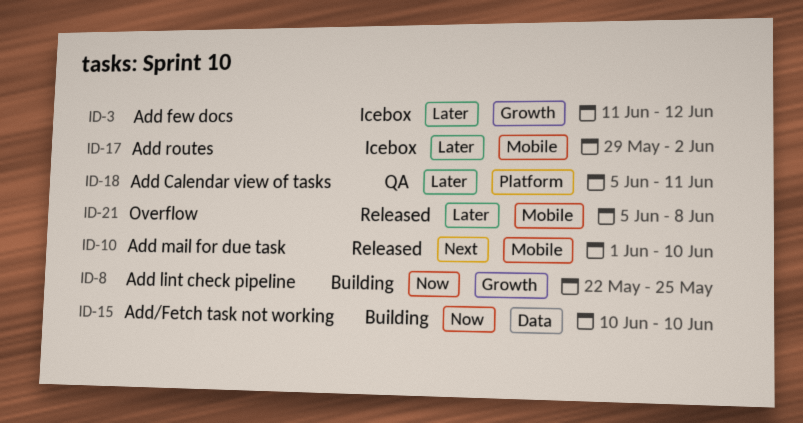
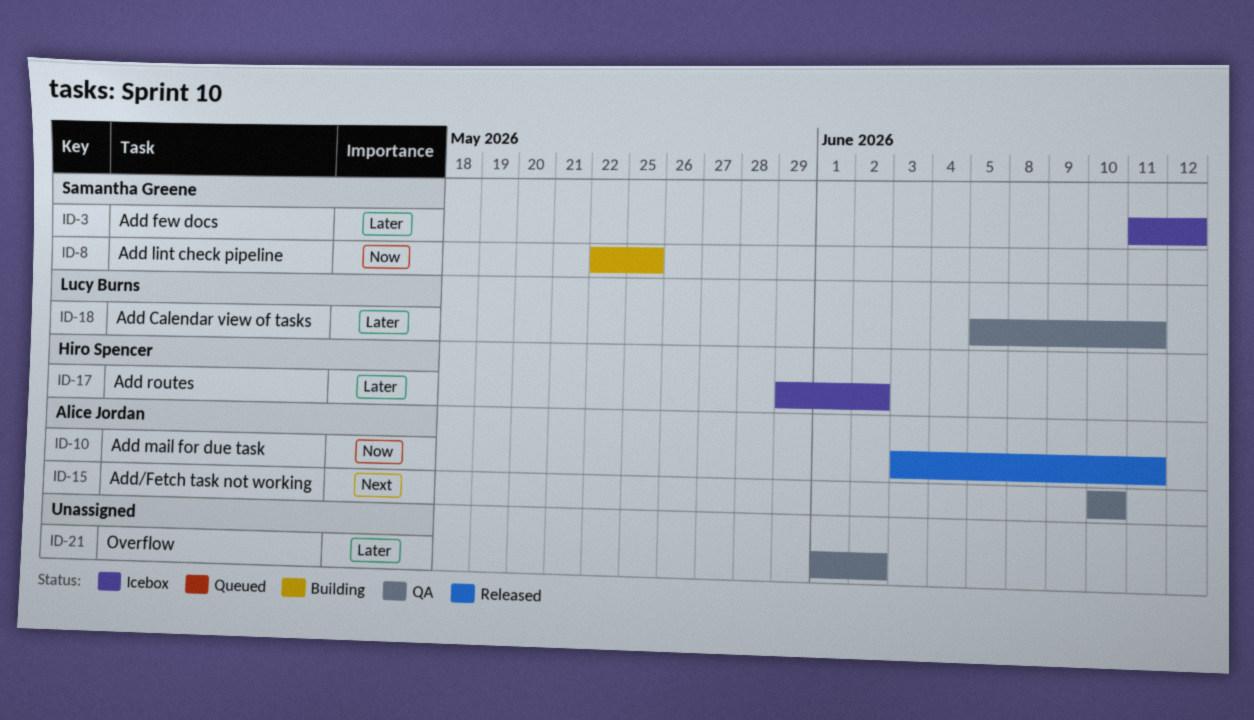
ID-10, priority: Next -> Now
ID-10, start: Jun 1 -> Jun 3
ID-10, due: Jun 10 -> Jun 11
ID-15, status: Building -> QA
ID-15, priority: Now -> Next
ID-21, status: Released -> QA
ID-21, start: Jun 5 -> Jun 1
ID-21, due: Jun 8 -> Jun 2

